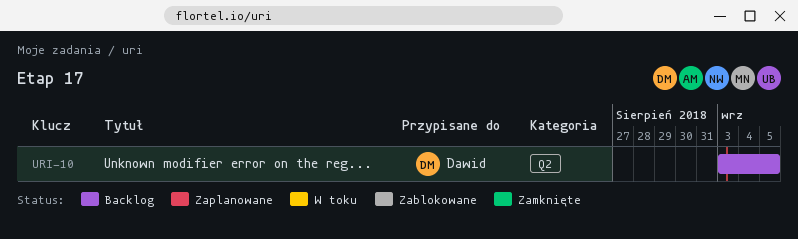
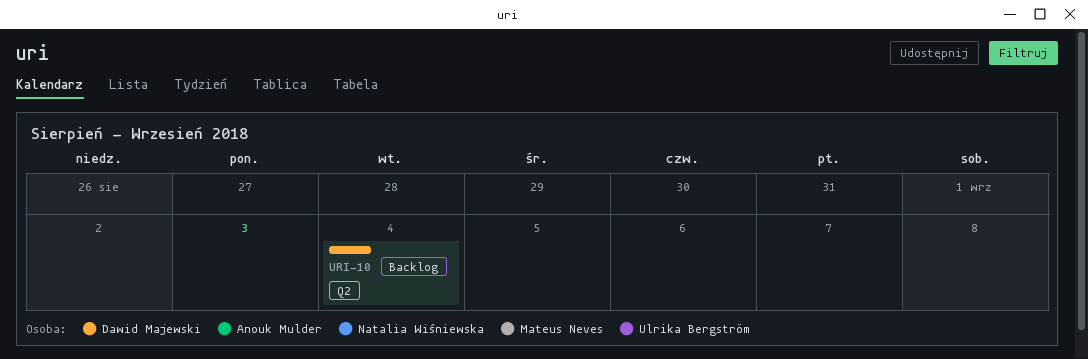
URI-10, due: Sep 5 -> Sep 4

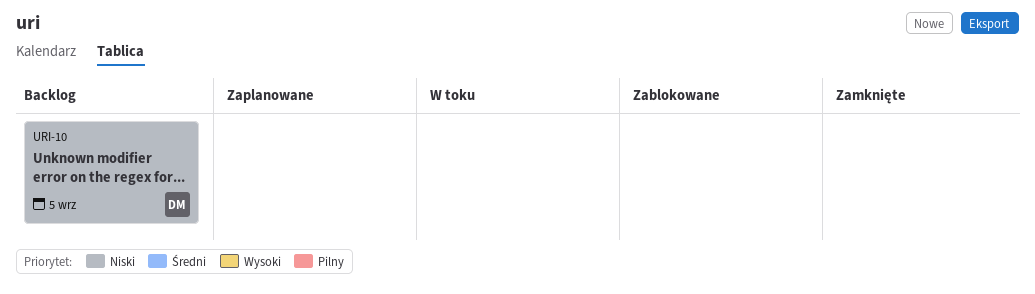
URI-10, due: Sep 4 -> Sep 5

